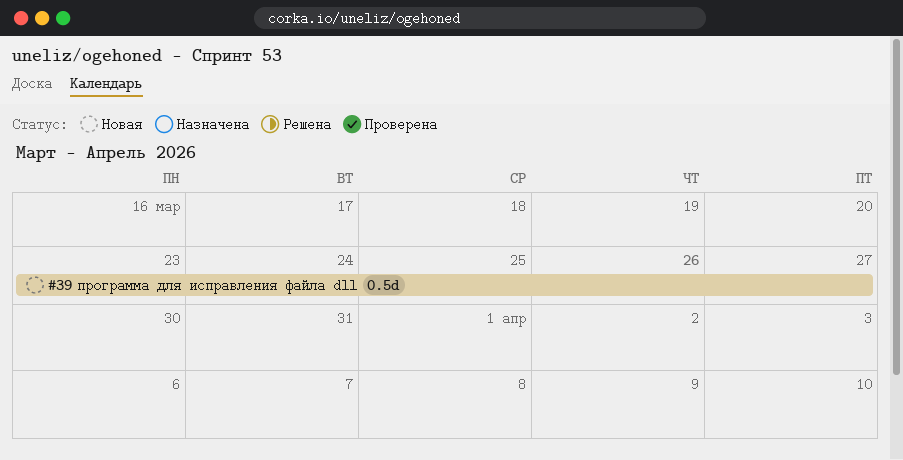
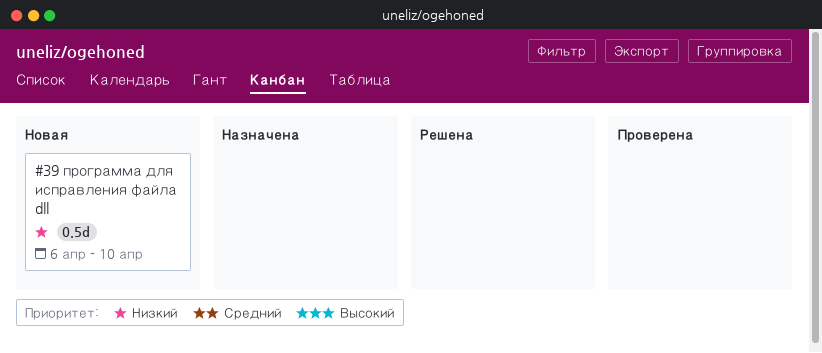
#39, start: Mar 23 -> Apr 6
#39, due: Mar 27 -> Apr 10

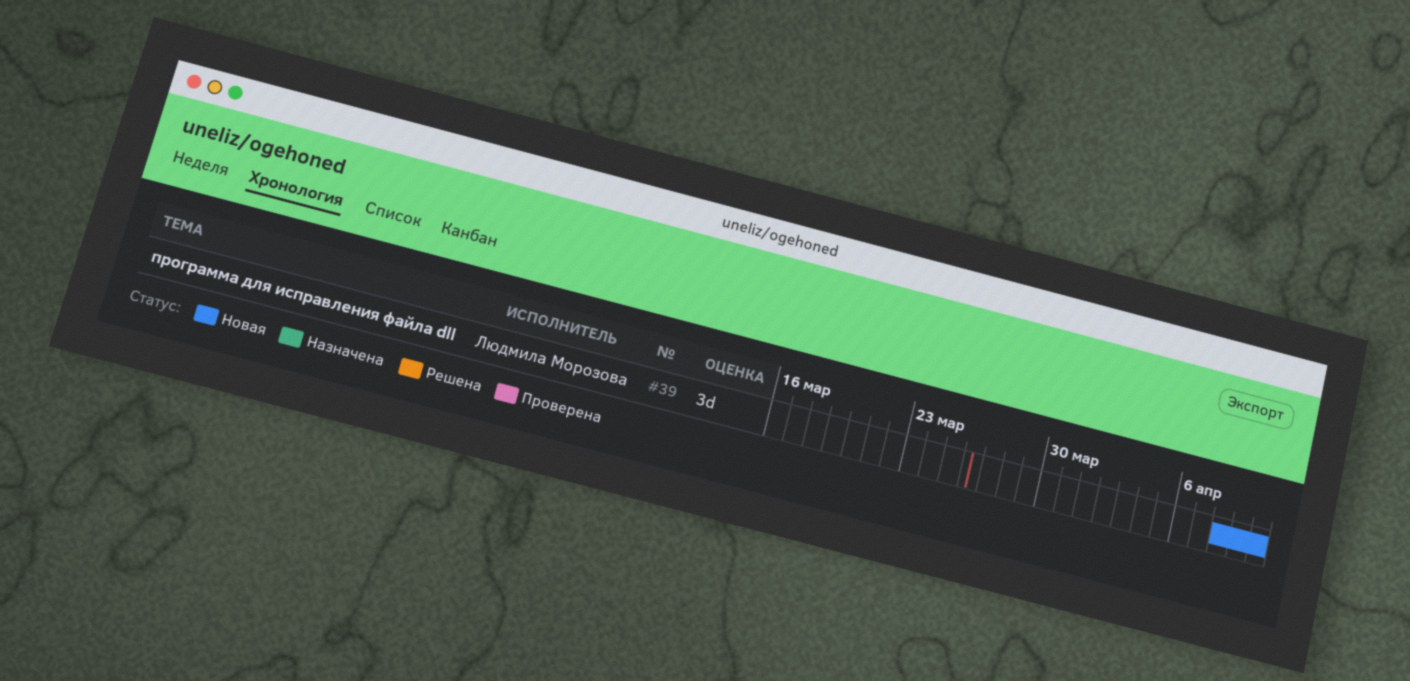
#39, estimate: 0.5d -> 3d
#39, start: Apr 6 -> Apr 8

